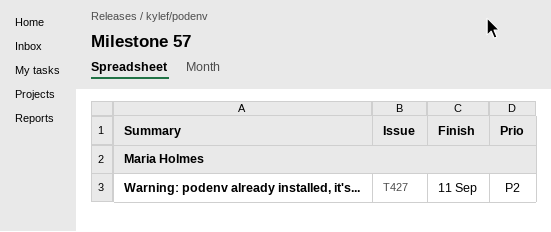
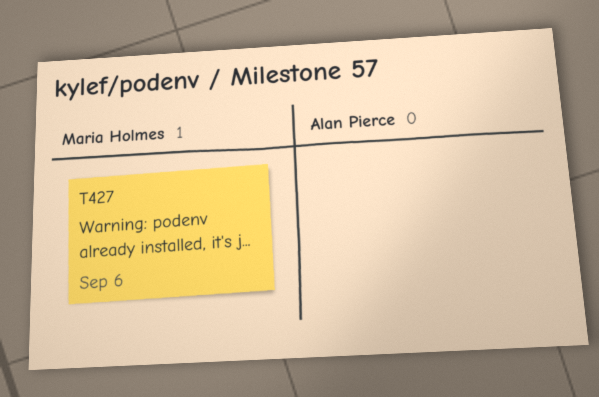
T427, due: Sep 11 -> Sep 6

